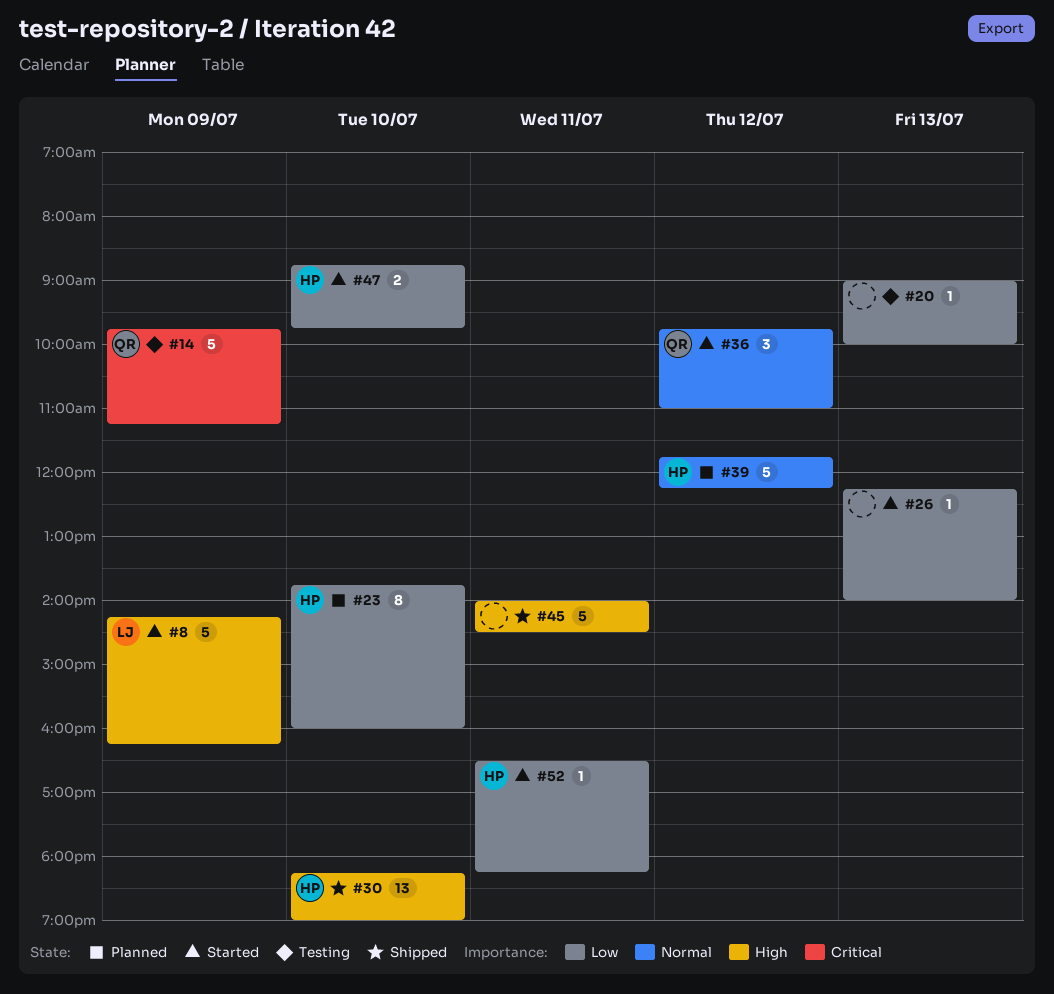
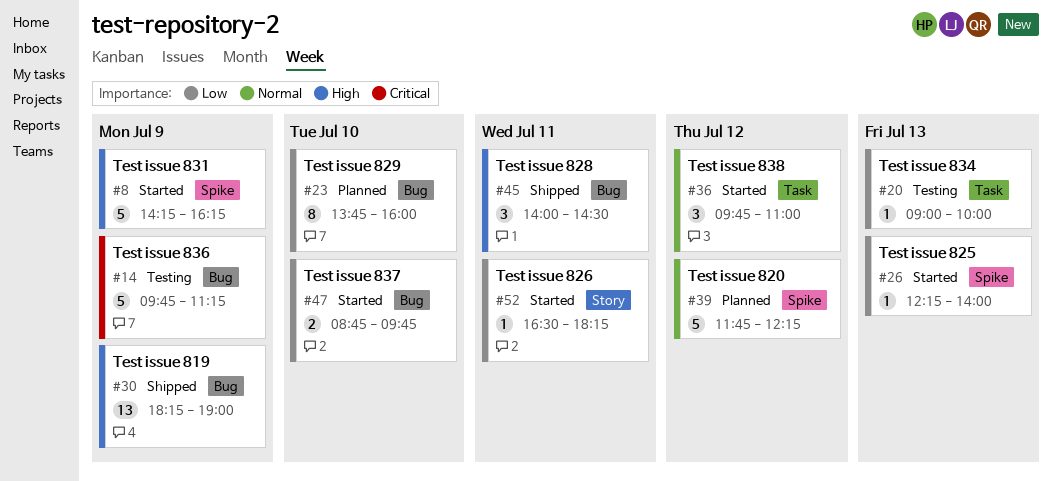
#30, day: Jul 10 -> Jul 9
#45, estimate: 5 -> 3

